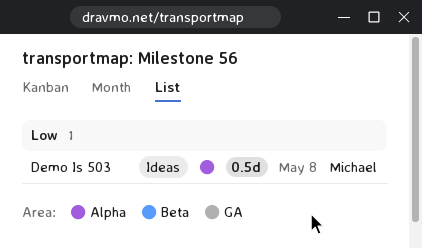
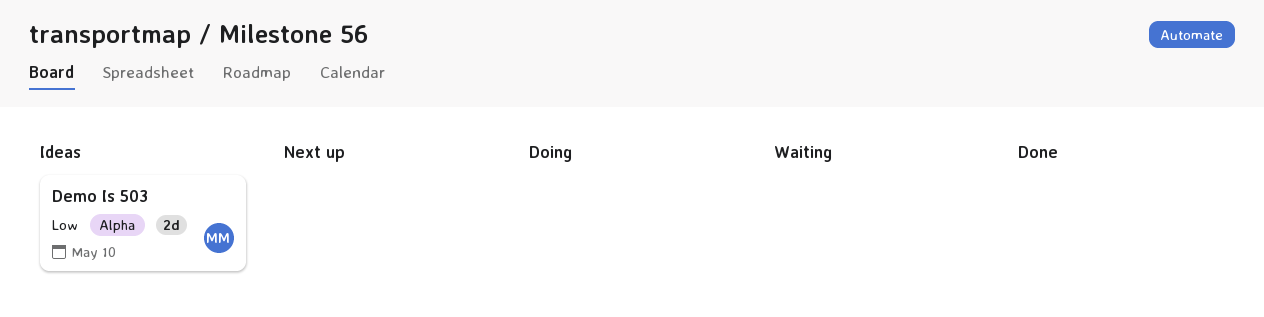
Demo Is 503, estimate: 0.5d -> 2d
Demo Is 503, due: May 8 -> May 10

